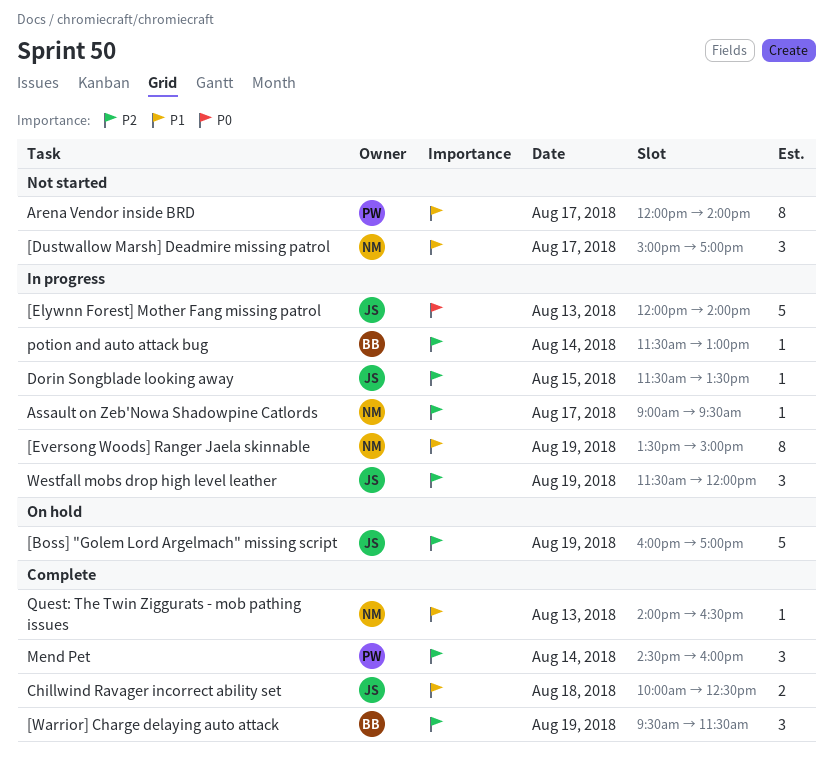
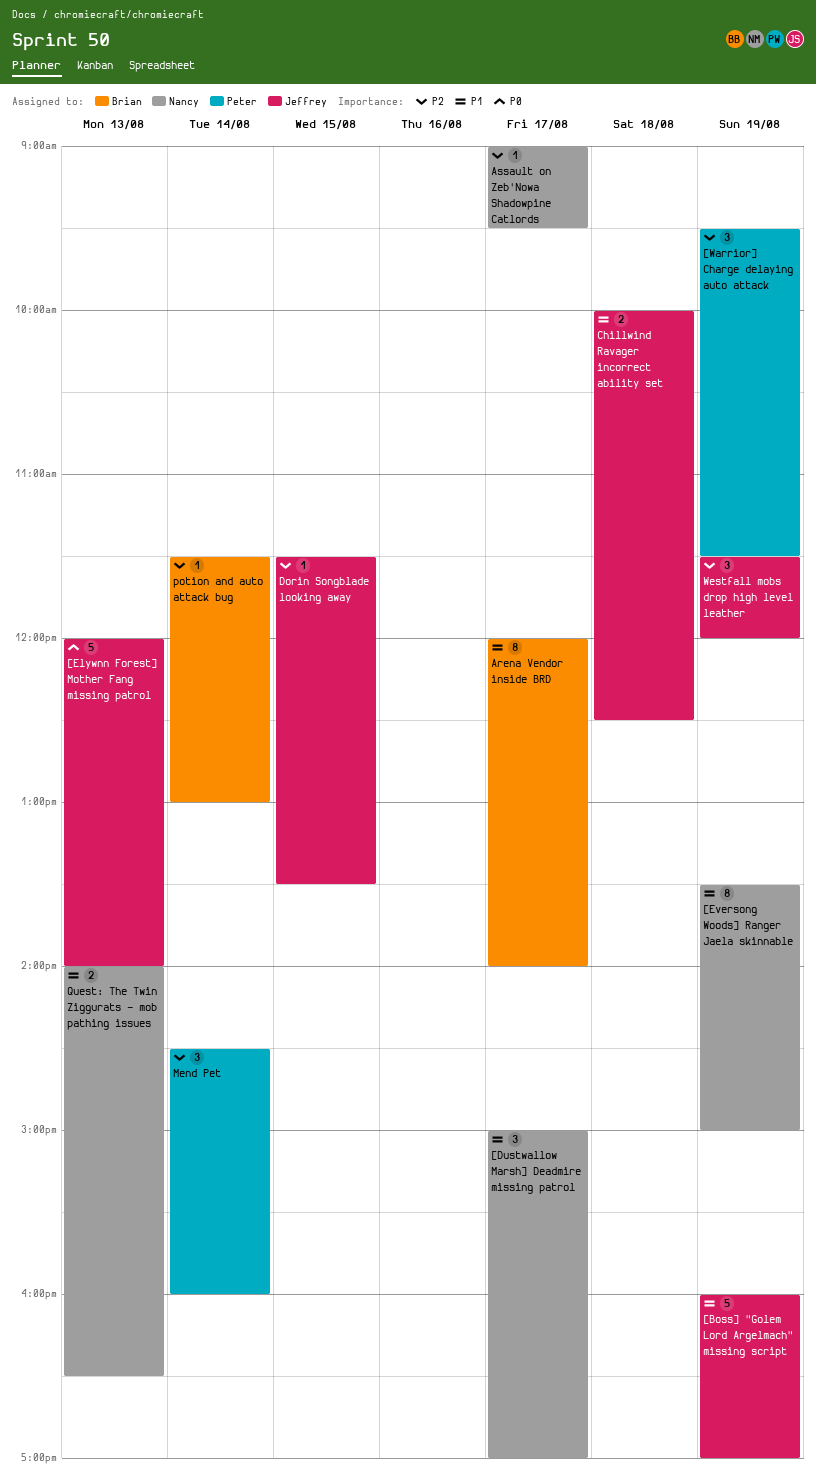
[Boss] "Golem Lord Argelmach" missing script, priority: P2 -> P1
[Warrior] Charge delaying auto attack, owner: Brian -> Peter
Arena Vendor inside BRD, owner: Peter -> Brian
Quest: The Twin Ziggurats - mob pathing issues, estimate: 1 -> 2

